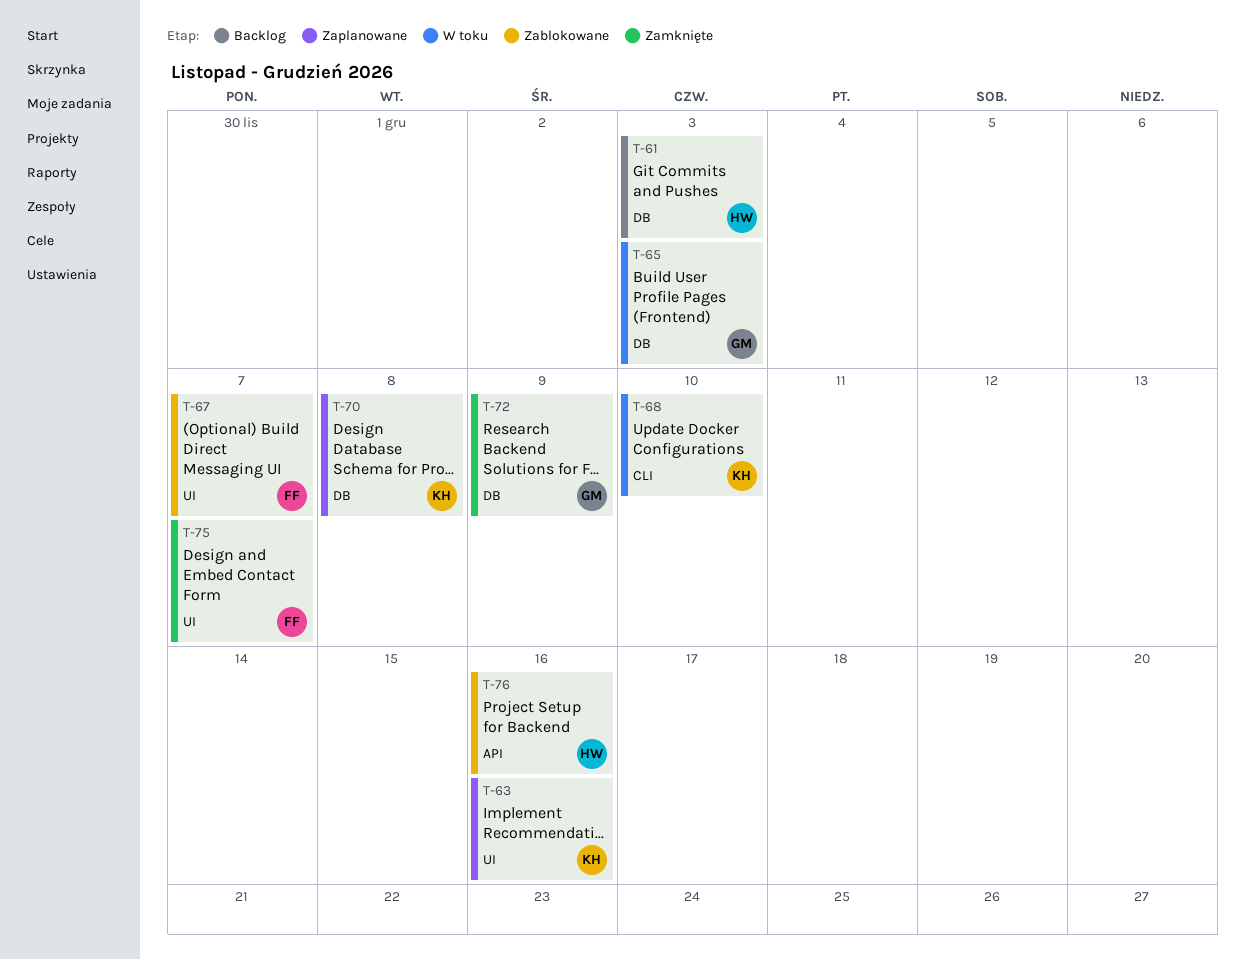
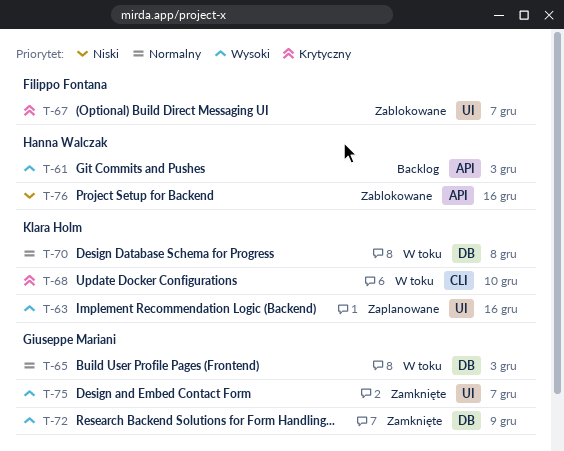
T-61, label: DB -> API
T-70, status: Zaplanowane -> W toku
T-75, owner: Filippo Fontana -> Giuseppe Mariani

